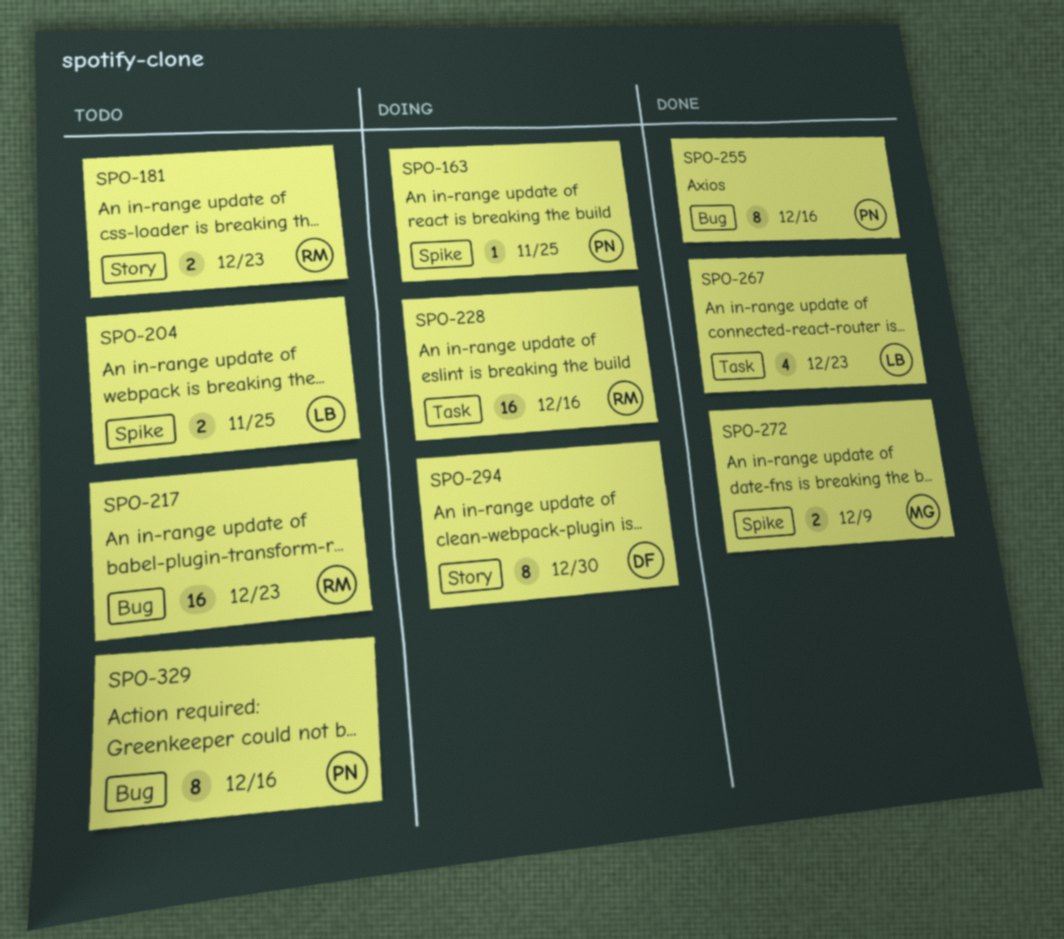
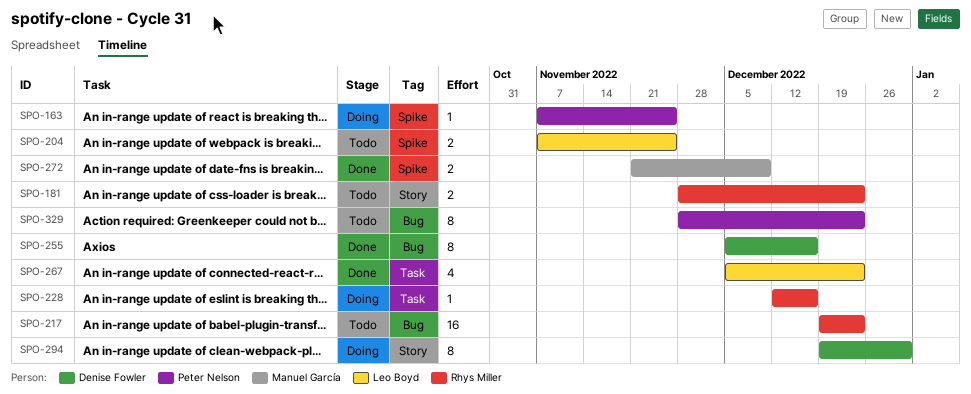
SPO-228, estimate: 16 -> 1
SPO-255, owner: Peter Nelson -> Denise Fowler
SPO-329, due: Dec 16 -> Dec 23

